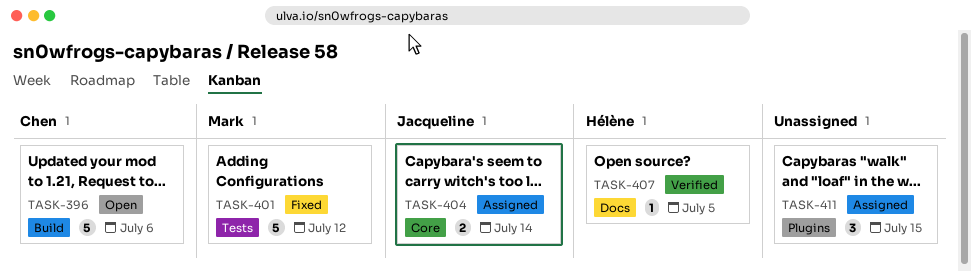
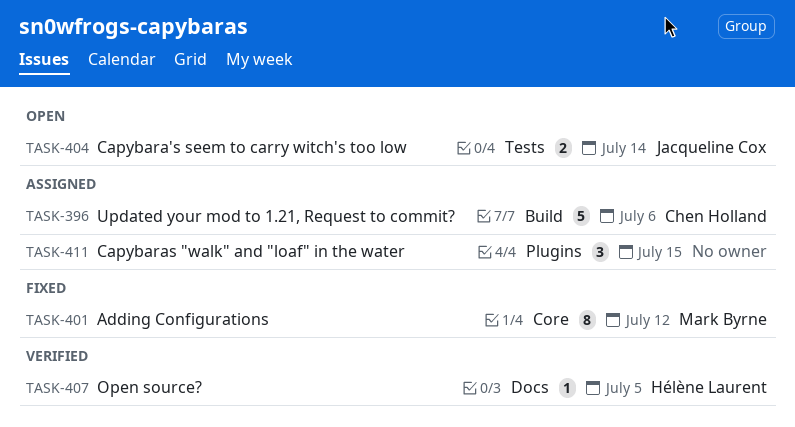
TASK-396, status: Open -> Assigned
TASK-401, label: Tests -> Core
TASK-401, estimate: 5 -> 8
TASK-404, status: Assigned -> Open
TASK-404, label: Core -> Tests

